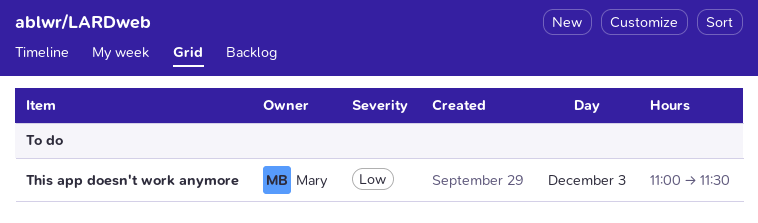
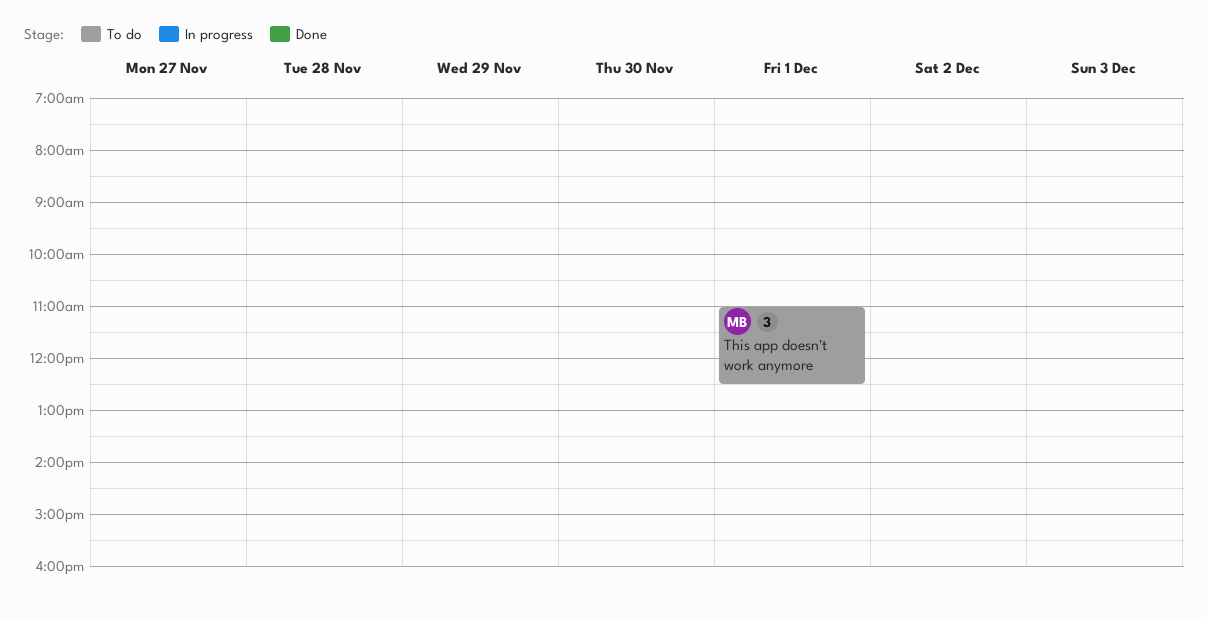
This app doesn't work anymore, day: Dec 3 -> Dec 1
This app doesn't work anymore, ends: 11:30 -> 12:30

